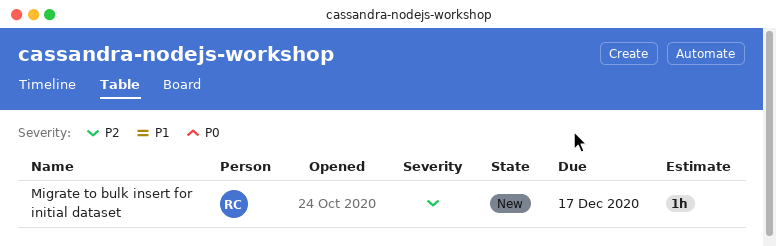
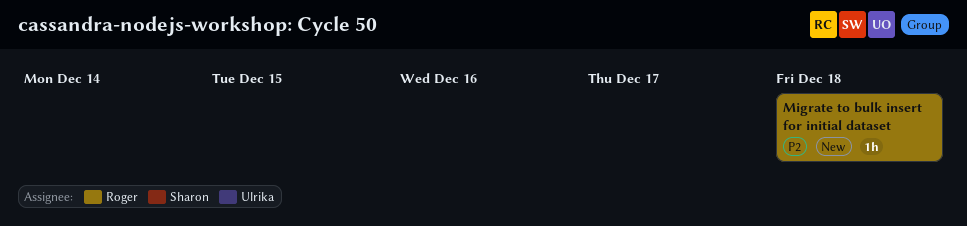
Migrate to bulk insert for initial dataset, due: Dec 17 -> Dec 18

